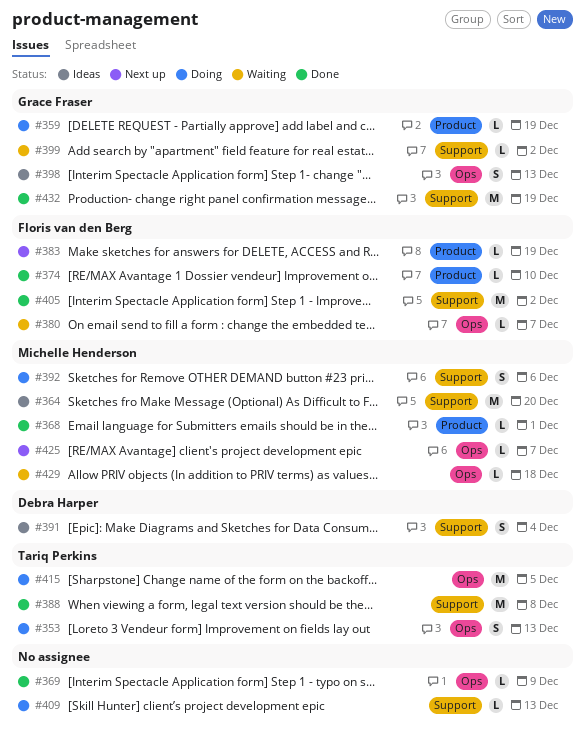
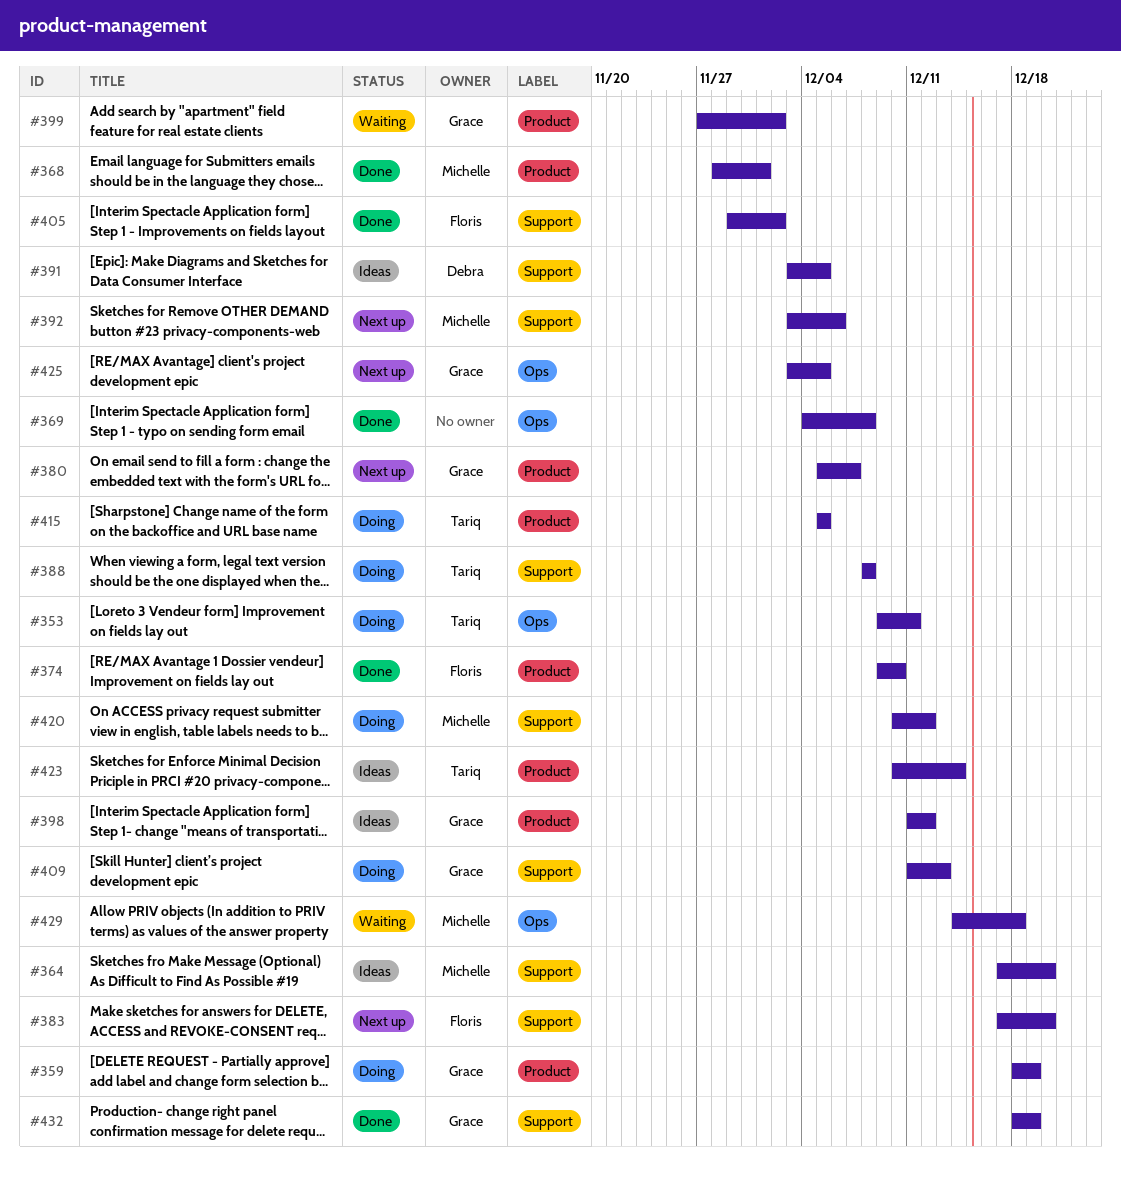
#353, due: Dec 13 -> Dec 11
#369, due: Dec 9 -> Dec 8
#380, status: Waiting -> Next up
#380, owner: Floris van den Berg -> Grace Fraser
#380, label: Ops -> Product
#383, label: Product -> Support
#383, due: Dec 19 -> Dec 20
#388, status: Done -> Doing
#391, due: Dec 4 -> Dec 5
#392, status: Doing -> Next up
#398, label: Ops -> Product
#398, due: Dec 13 -> Dec 12
#399, label: Support -> Product
#409, owner: none -> Grace Fraser
#415, label: Ops -> Product
#420: none -> present
#423: none -> present
#425, owner: Michelle Henderson -> Grace Fraser
#425, due: Dec 7 -> Dec 5

